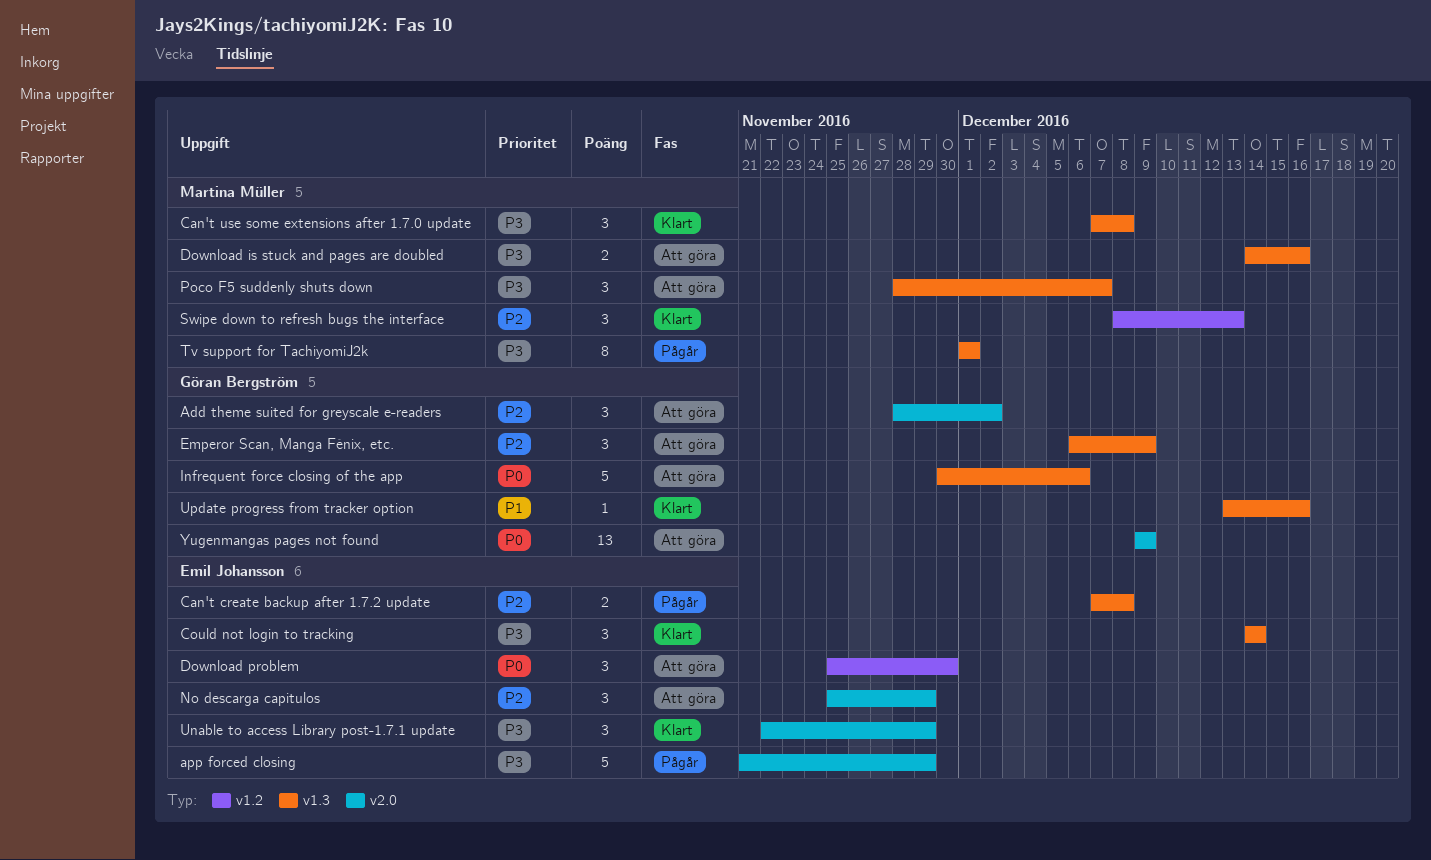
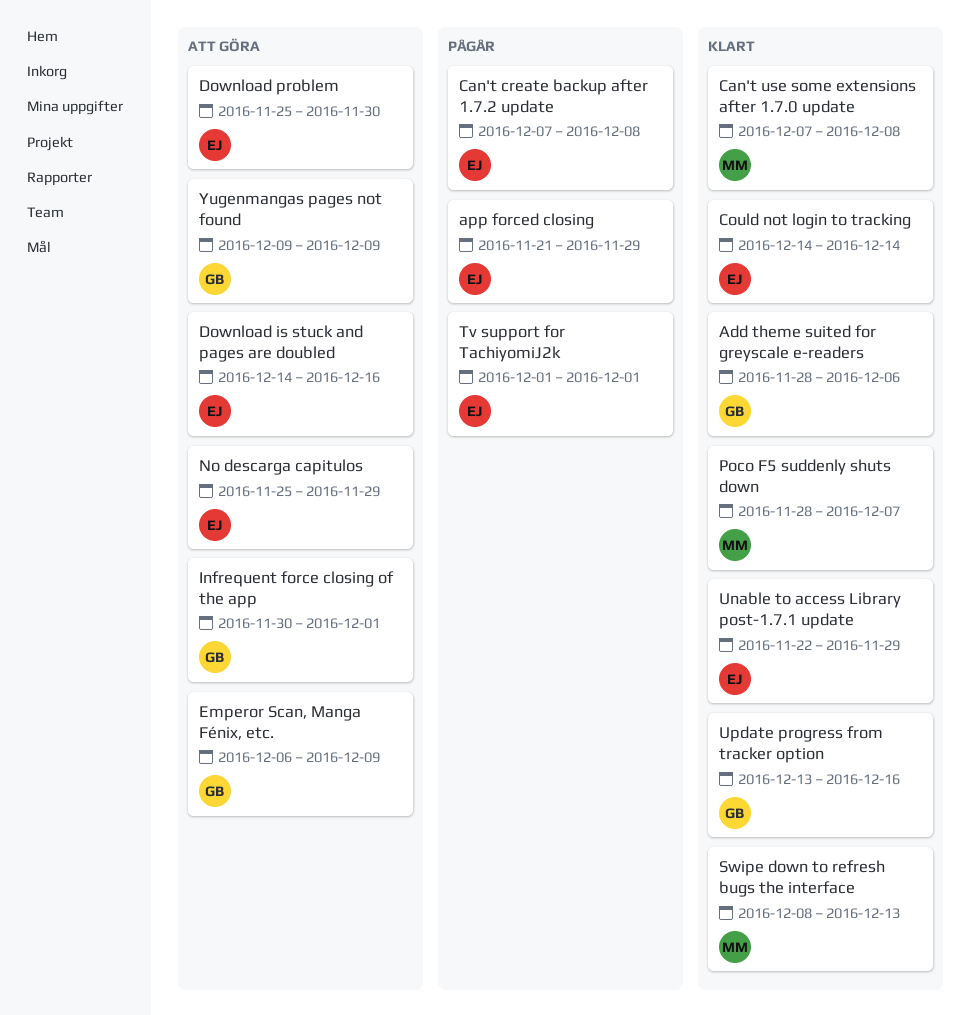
Add theme suited for greyscale e-readers, status: Att göra -> Klart
Add theme suited for greyscale e-readers, due: Dec 2 -> Dec 6
Download is stuck and pages are doubled, owner: Martina Müller -> Emil Johansson
Infrequent force closing of the app, due: Dec 6 -> Dec 1
Poco F5 suddenly shuts down, status: Att göra -> Klart
Tv support for TachiyomiJ2k, owner: Martina Müller -> Emil Johansson

